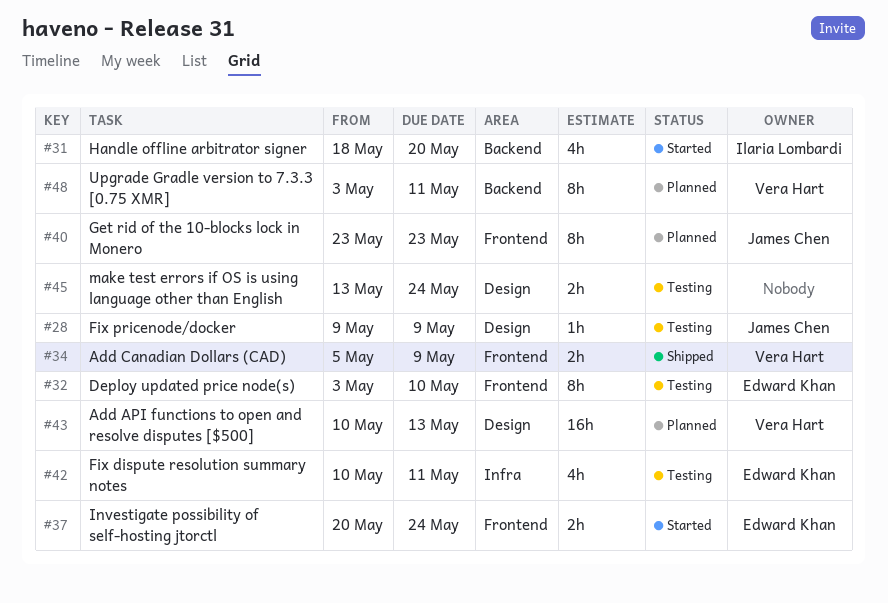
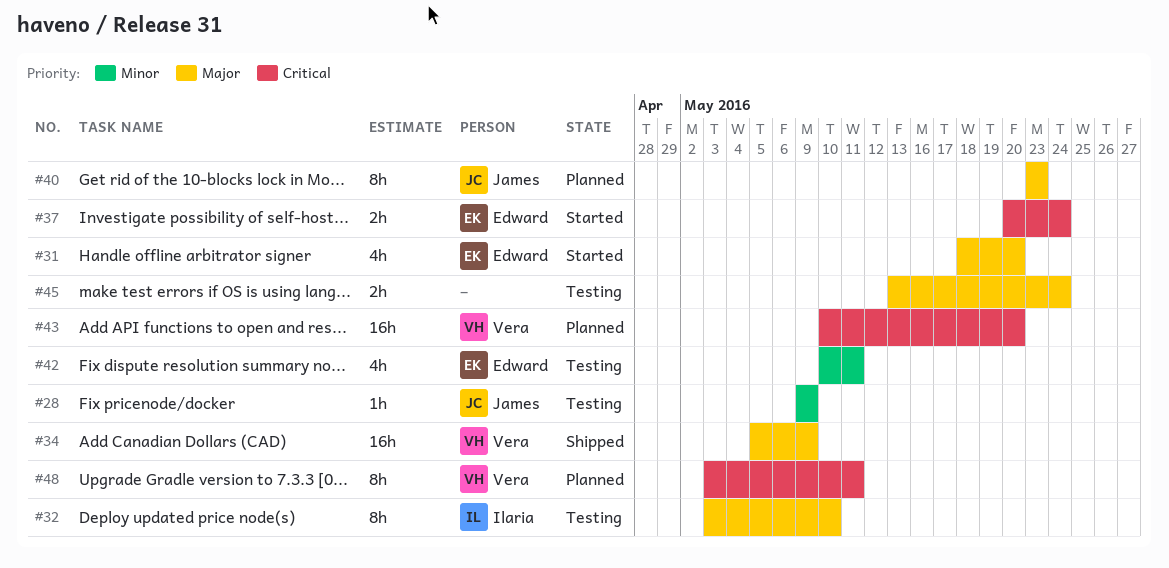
#31, owner: Ilaria Lombardi -> Edward Khan
#32, owner: Edward Khan -> Ilaria Lombardi
#34, estimate: 2h -> 16h
#43, due: May 13 -> May 20

